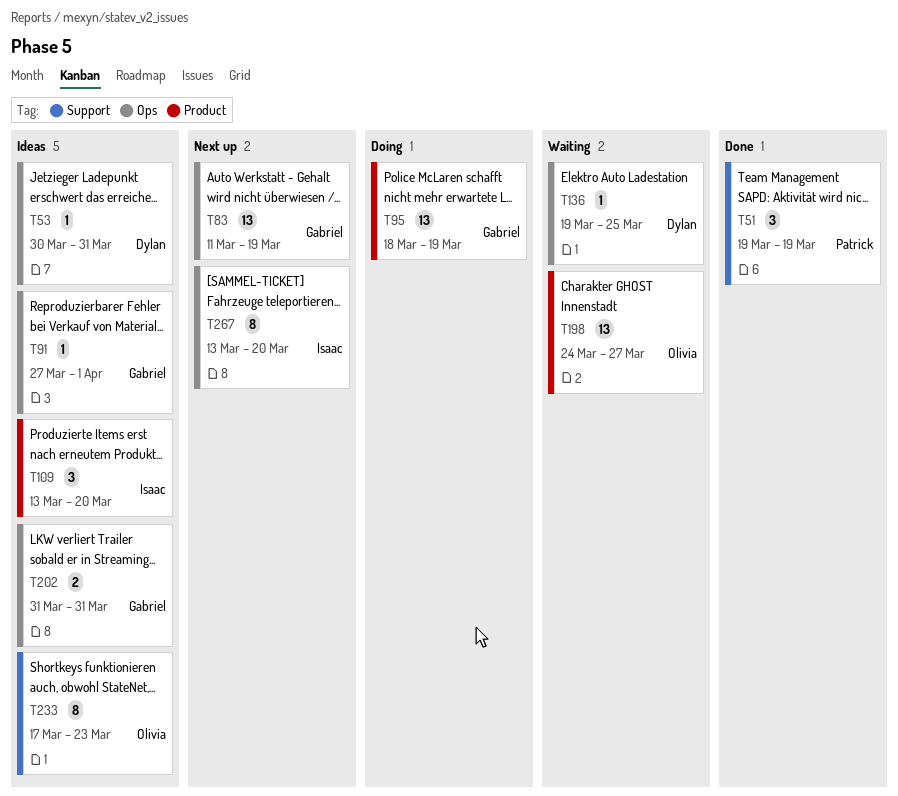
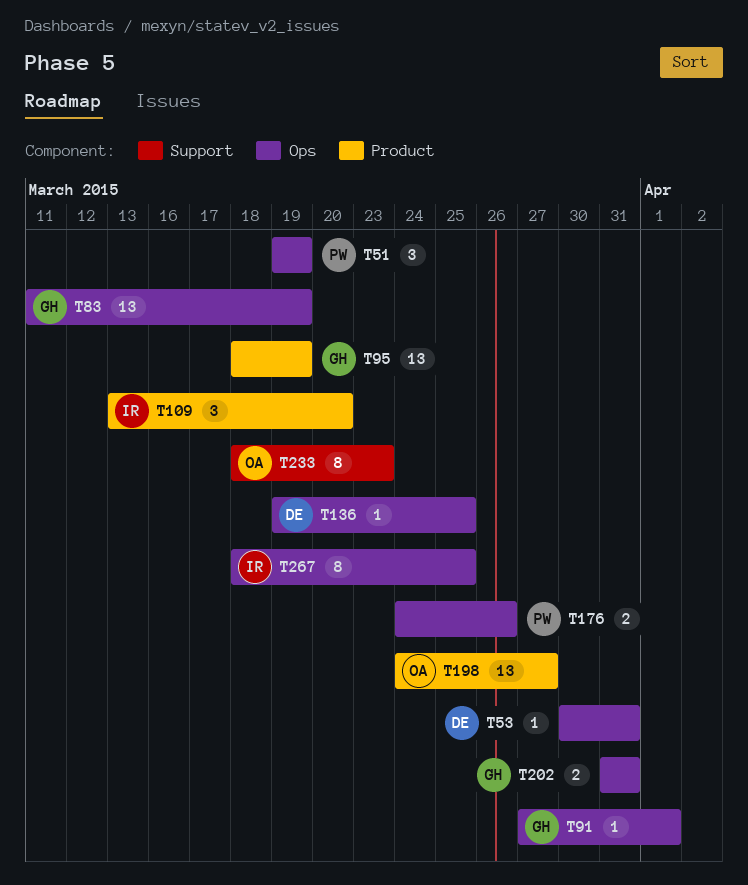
T51, label: Support -> Ops
T176: none -> present
T233, start: Mar 17 -> Mar 18
T267, start: Mar 13 -> Mar 18
T267, due: Mar 20 -> Mar 25

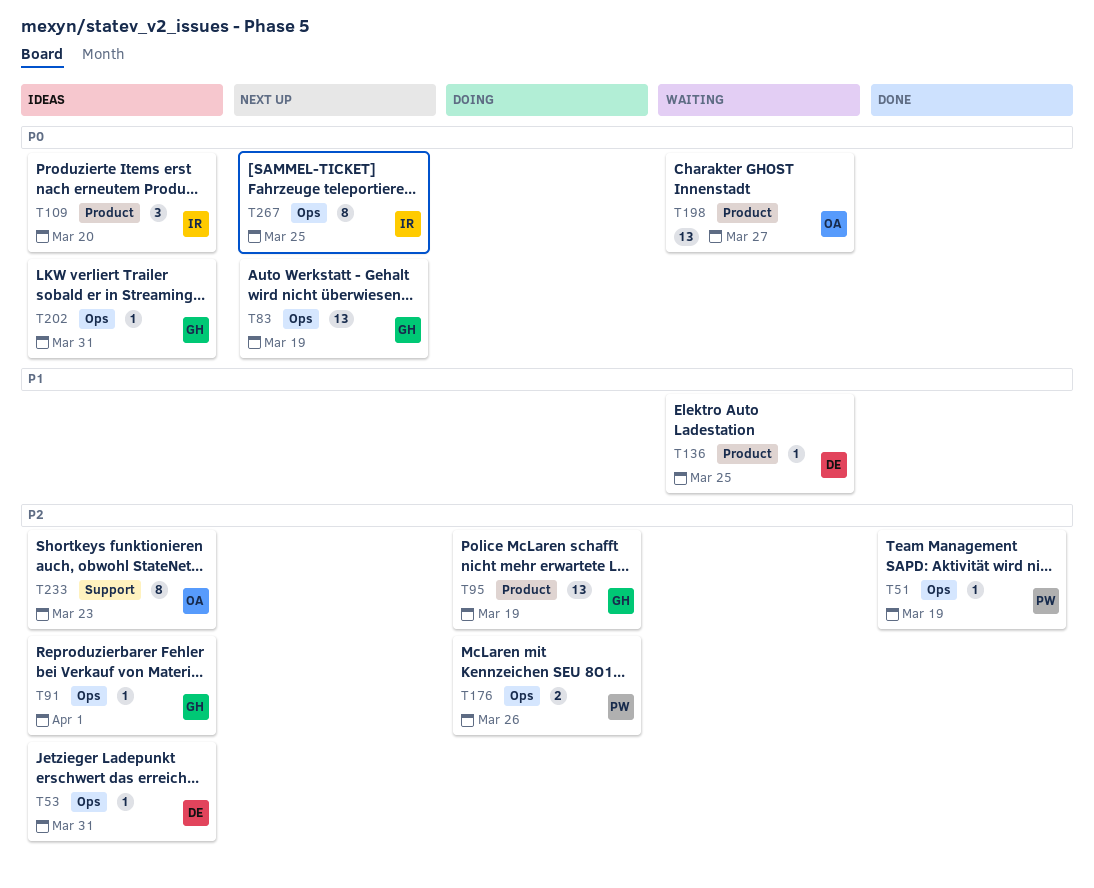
T51, estimate: 3 -> 1
T136, label: Ops -> Product
T202, estimate: 2 -> 1

